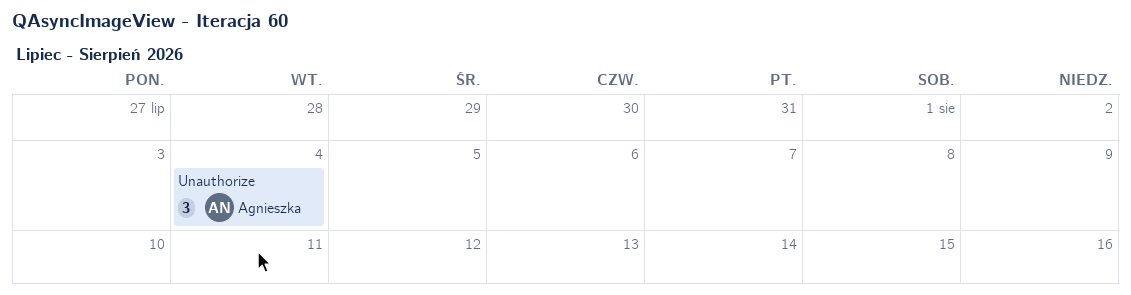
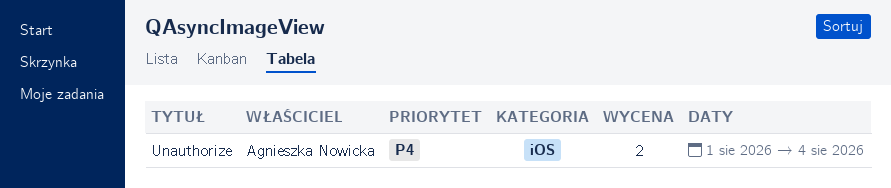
Unauthorize, estimate: 3 -> 2

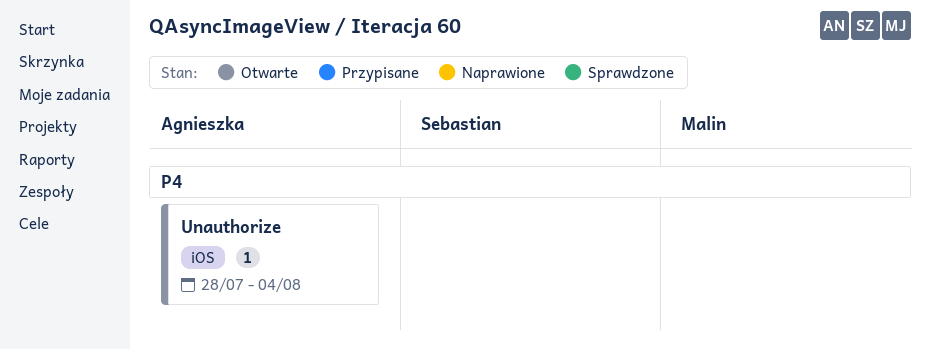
Unauthorize, estimate: 2 -> 1
Unauthorize, start: Aug 1 -> Jul 28

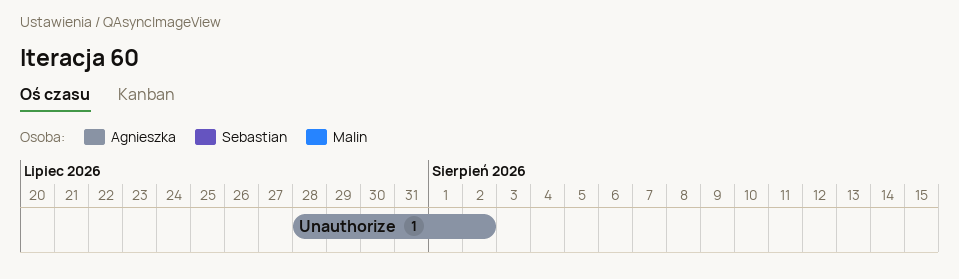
Unauthorize, due: Aug 4 -> Aug 2

